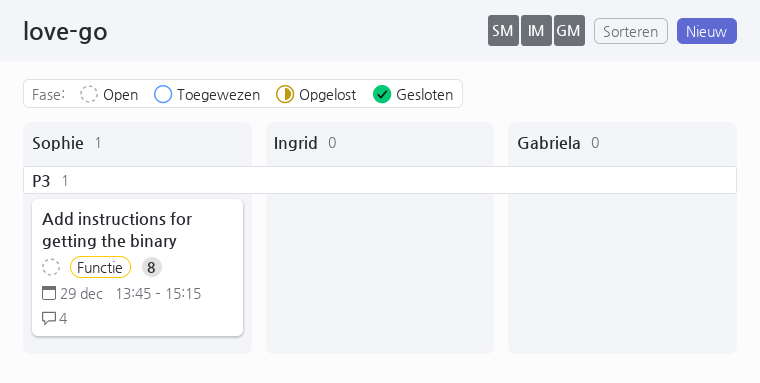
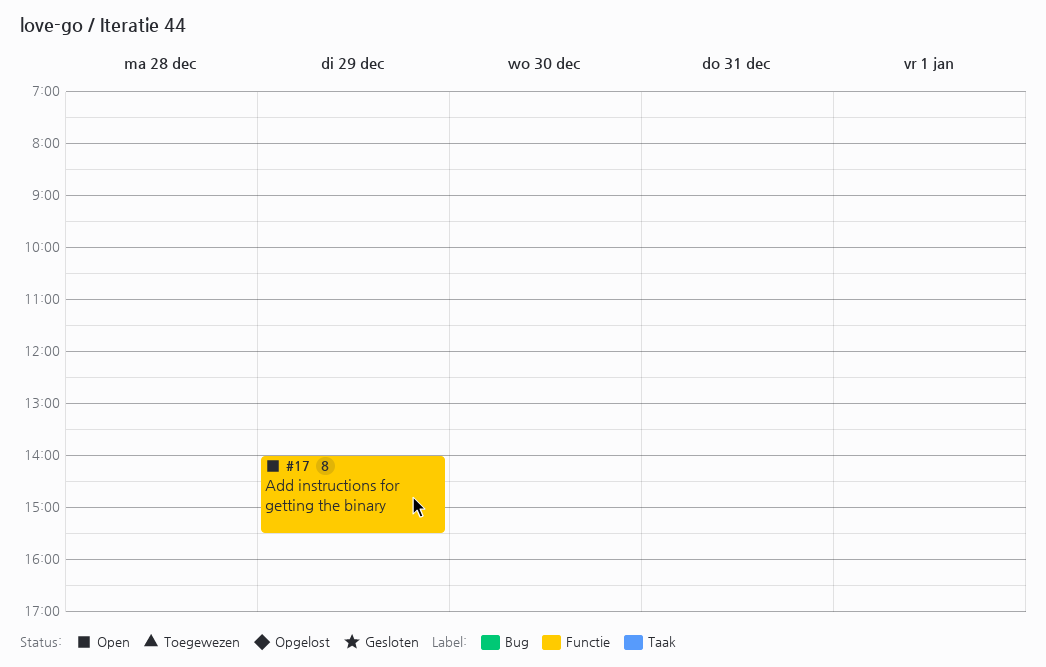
Add instructions for getting the binary, begins: 13:45 -> 14:00
Add instructions for getting the binary, ends: 15:15 -> 15:30

